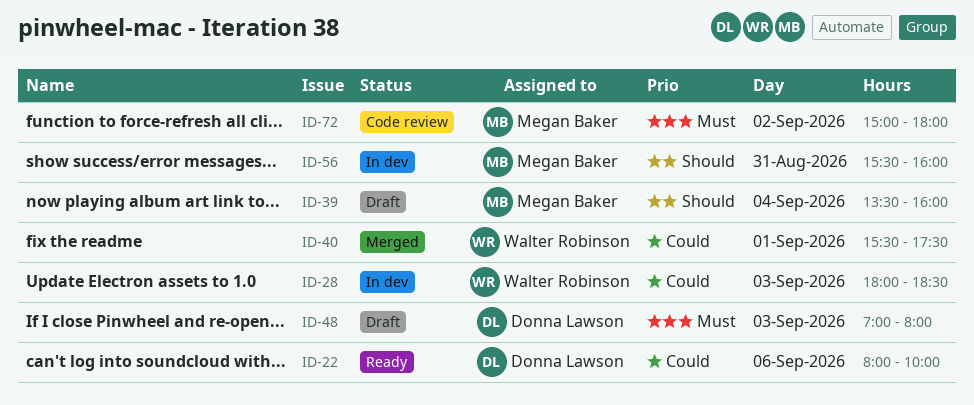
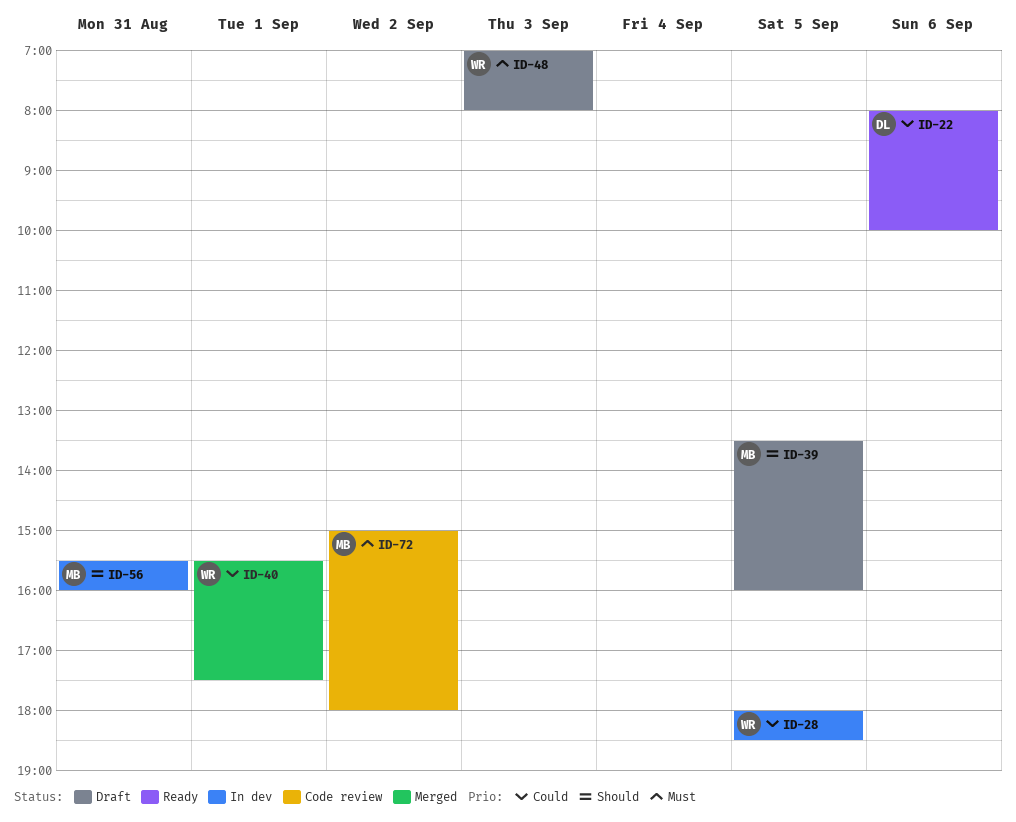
ID-28, day: Sep 3 -> Sep 5
ID-39, day: Sep 4 -> Sep 5
ID-48, owner: Donna Lawson -> Walter Robinson

